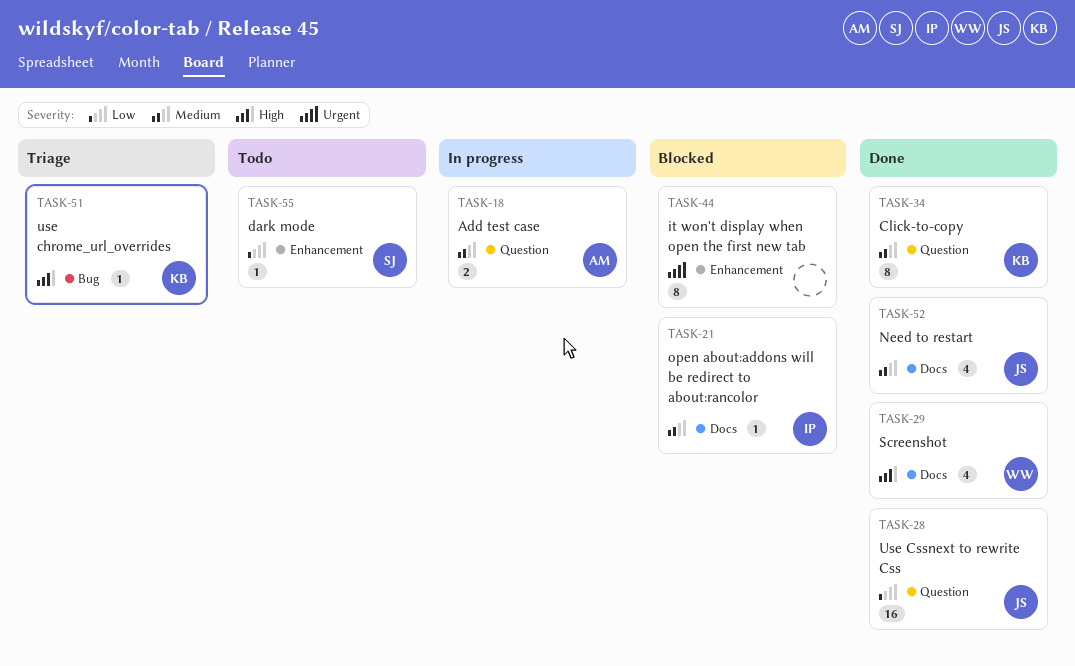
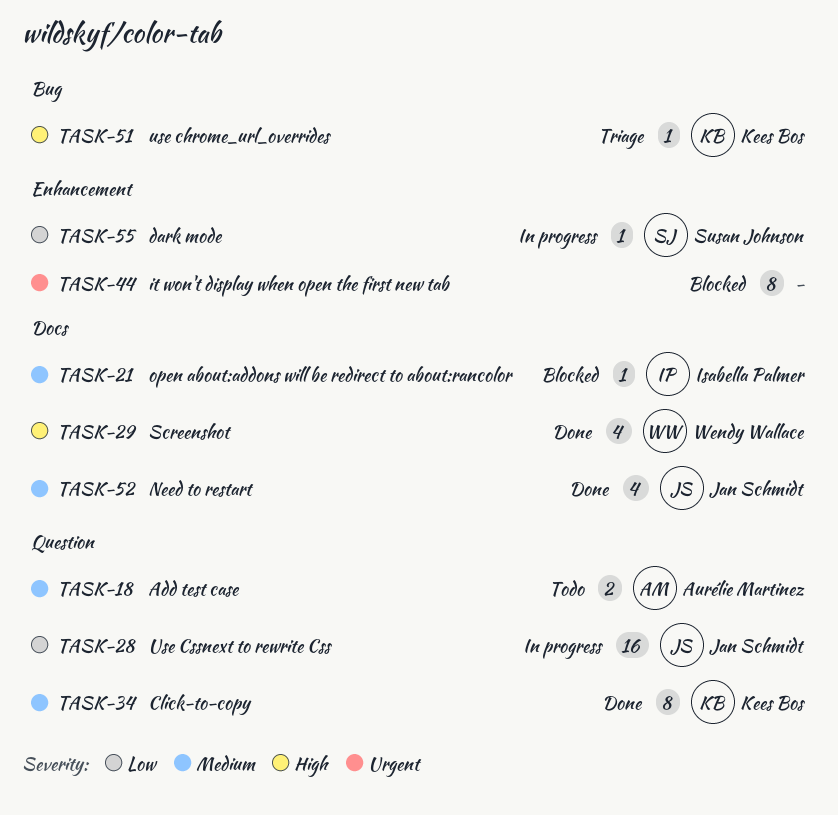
TASK-18, status: In progress -> Todo
TASK-28, status: Done -> In progress
TASK-55, status: Todo -> In progress

